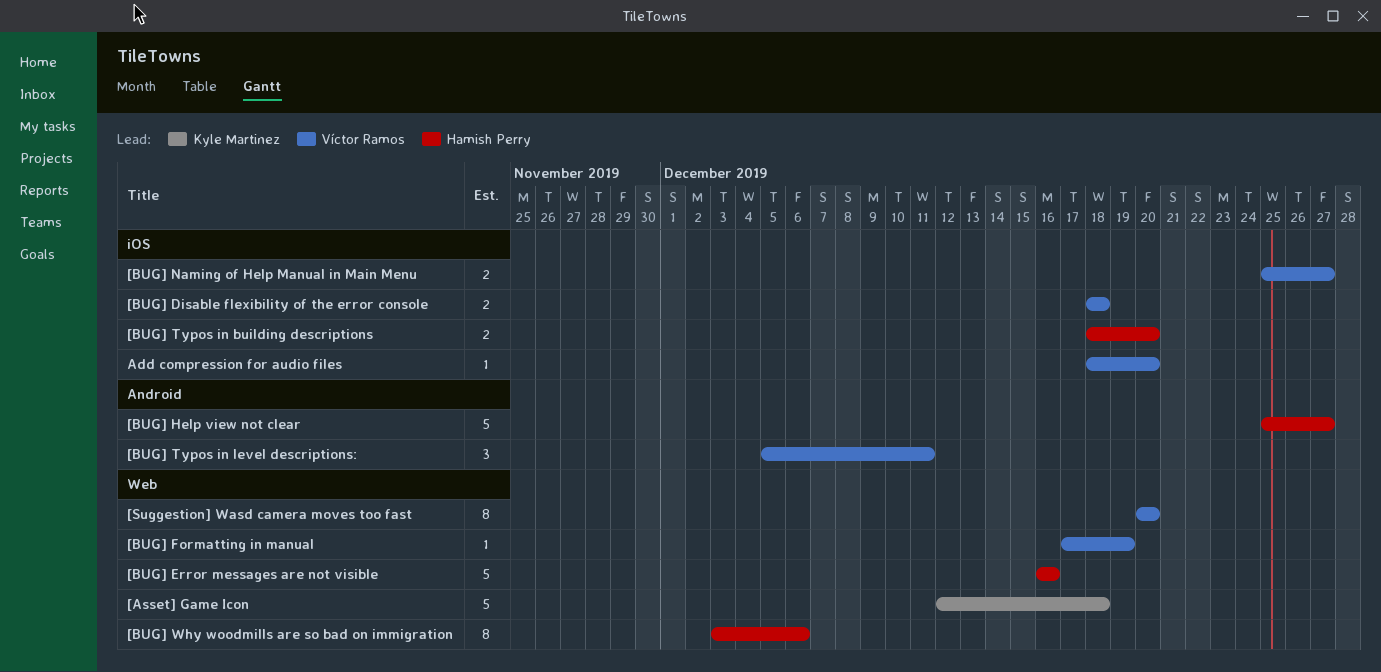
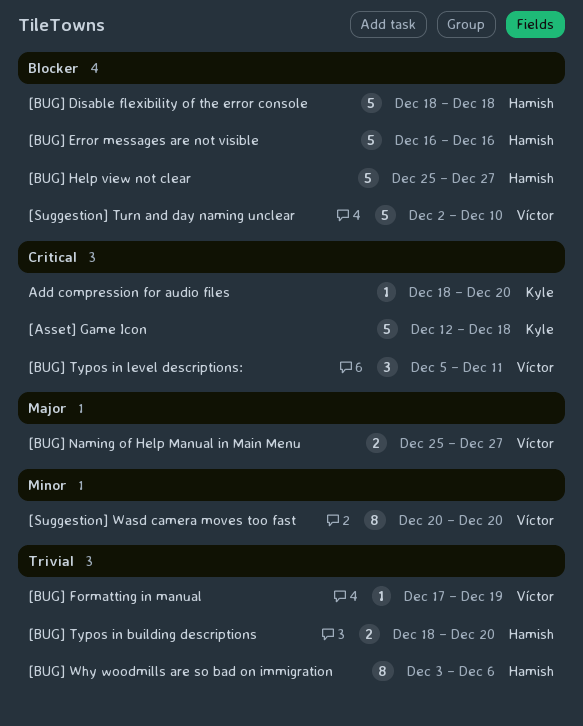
[BUG] Disable flexibility of the error console, owner: Víctor Ramos -> Hamish Perry
[BUG] Disable flexibility of the error console, estimate: 2 -> 5
[Suggestion] Turn and day naming unclear: none -> present
Add compression for audio files, owner: Víctor Ramos -> Kyle Martinez

